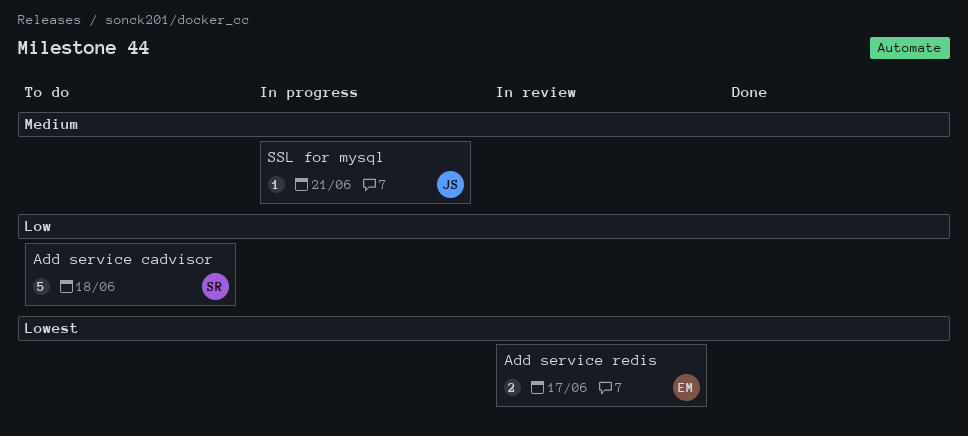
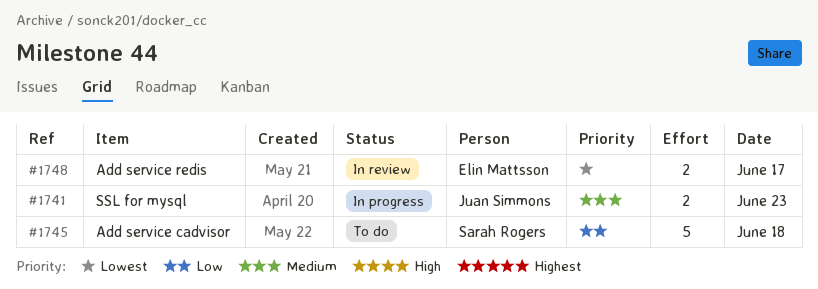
SSL for mysql, estimate: 1 -> 2
SSL for mysql, day: Jun 21 -> Jun 23

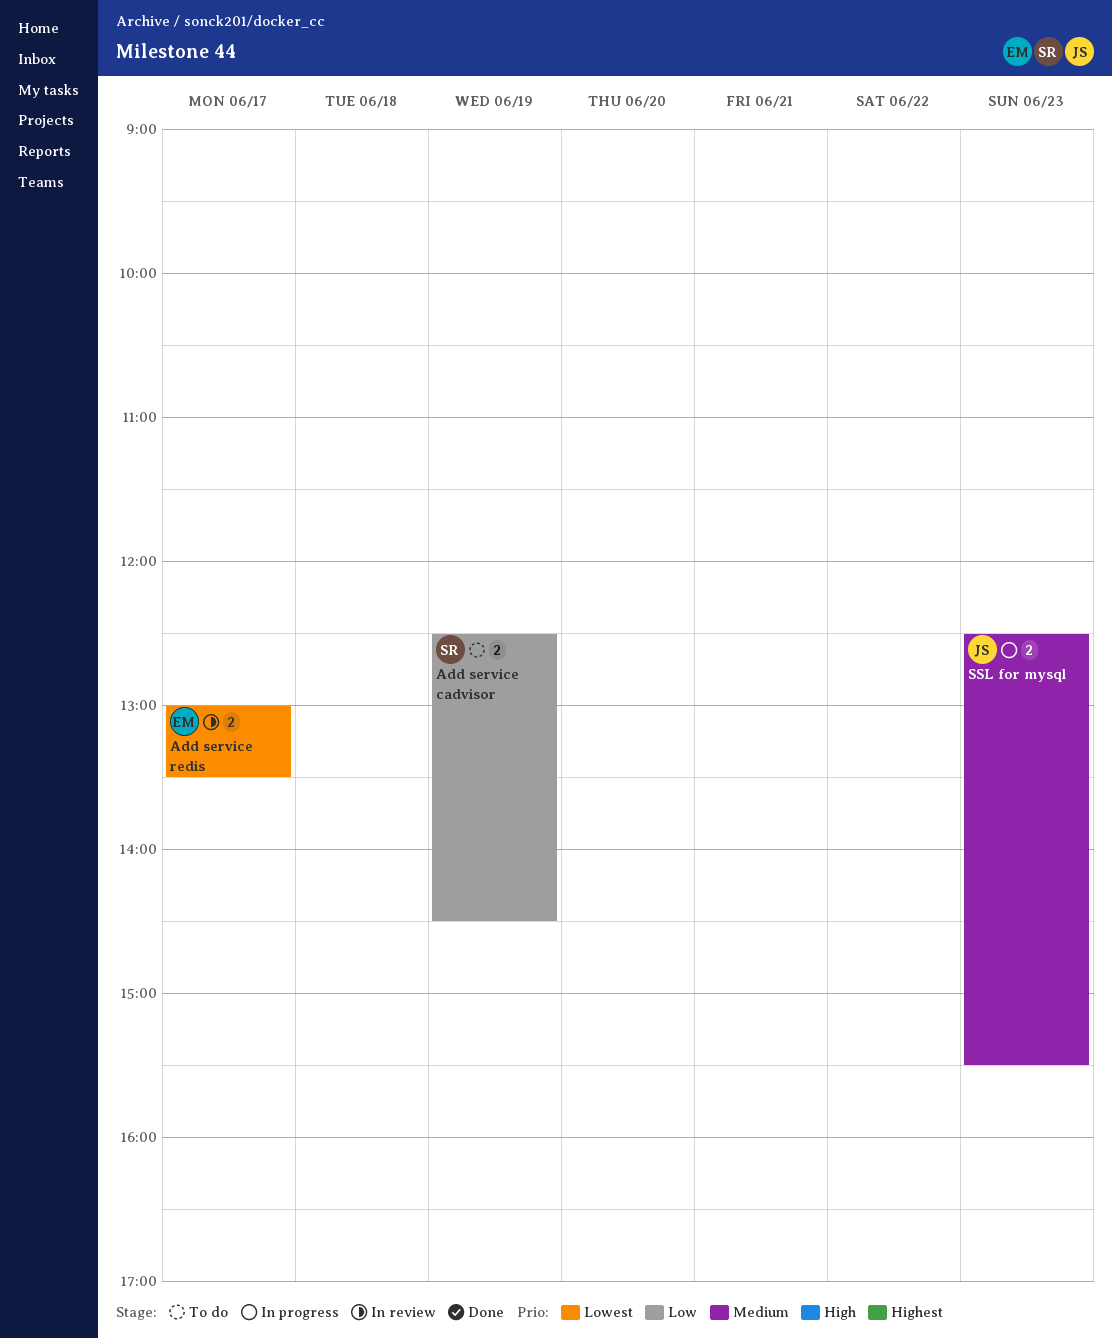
Add service cadvisor, estimate: 5 -> 2
Add service cadvisor, day: Jun 18 -> Jun 19

